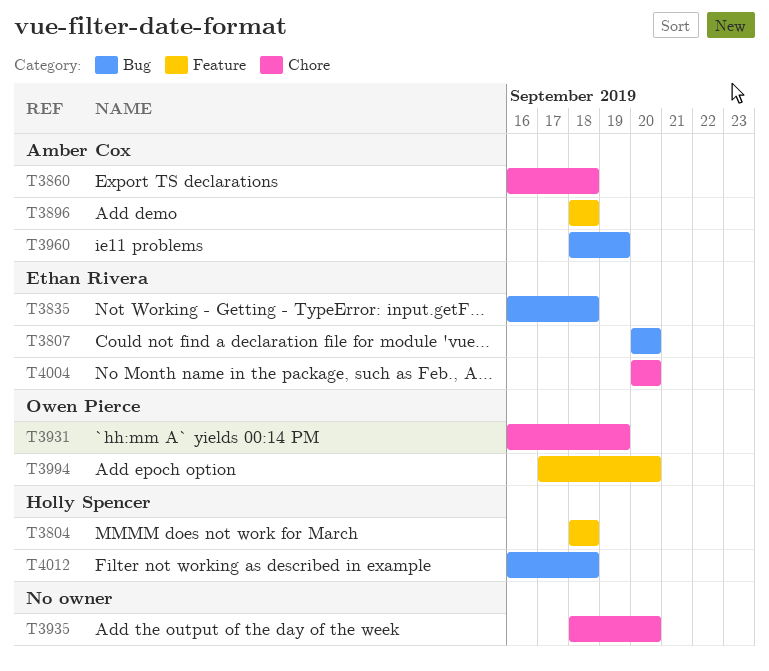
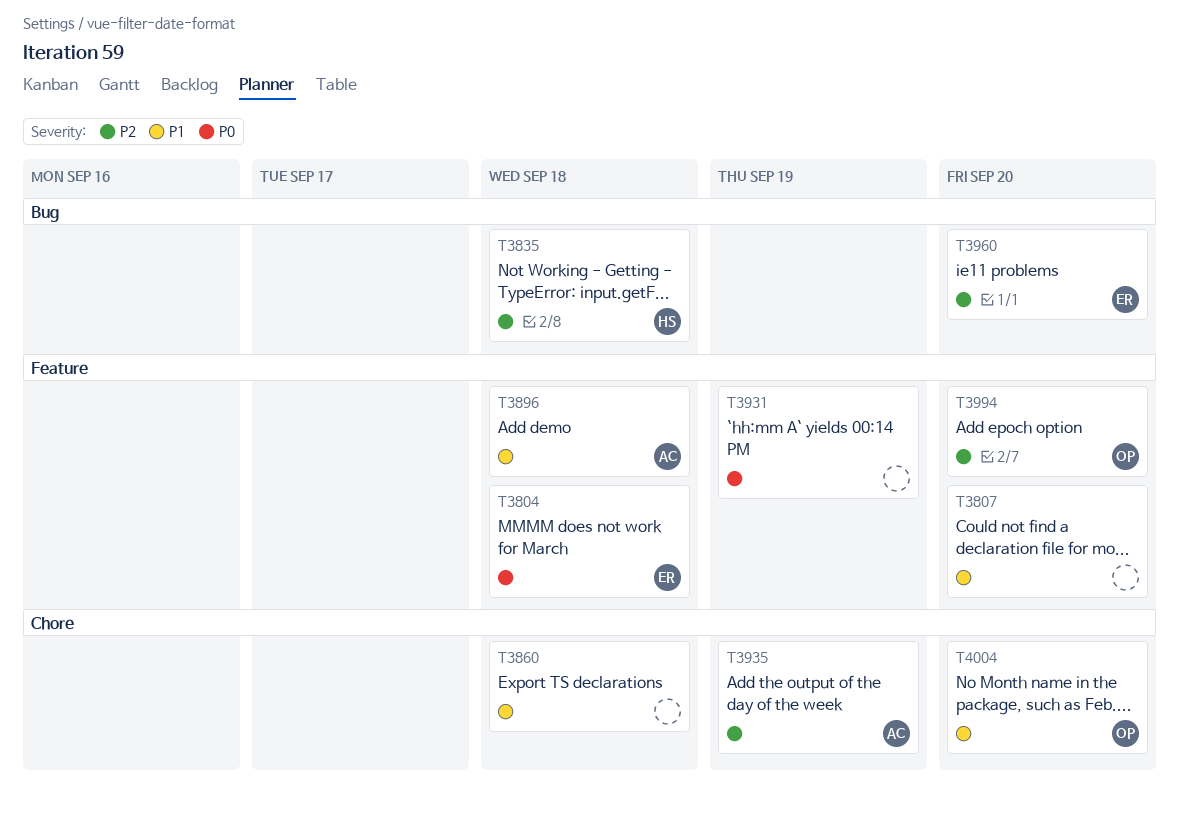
T3804, owner: Holly Spencer -> Ethan Rivera
T3807, owner: Ethan Rivera -> none
T3807, label: Bug -> Feature
T3835, owner: Ethan Rivera -> Holly Spencer
T3860, owner: Amber Cox -> none
T3931, owner: Owen Pierce -> none
T3931, label: Chore -> Feature
T3935, owner: none -> Amber Cox
T3935, due: Sep 20 -> Sep 19
T3960, owner: Amber Cox -> Ethan Rivera
T3960, due: Sep 19 -> Sep 20
T4004, owner: Ethan Rivera -> Owen Pierce
T4012: present -> none

